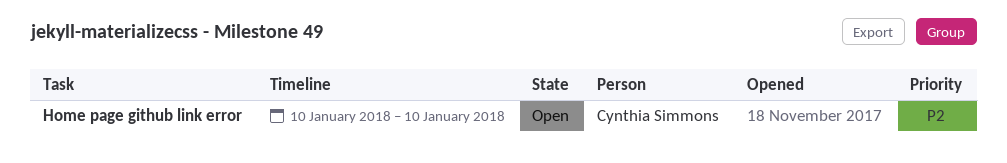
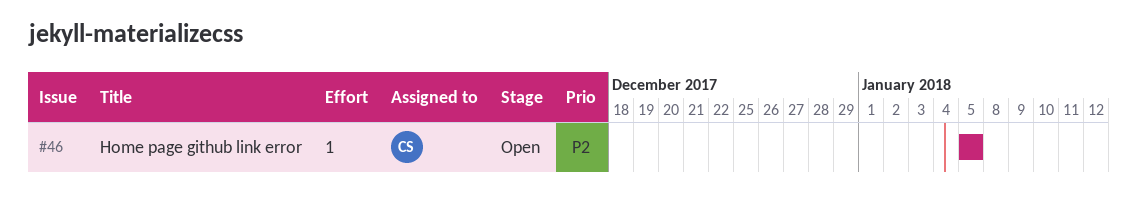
Home page github link error, start: Jan 10 -> Jan 5
Home page github link error, due: Jan 10 -> Jan 5

